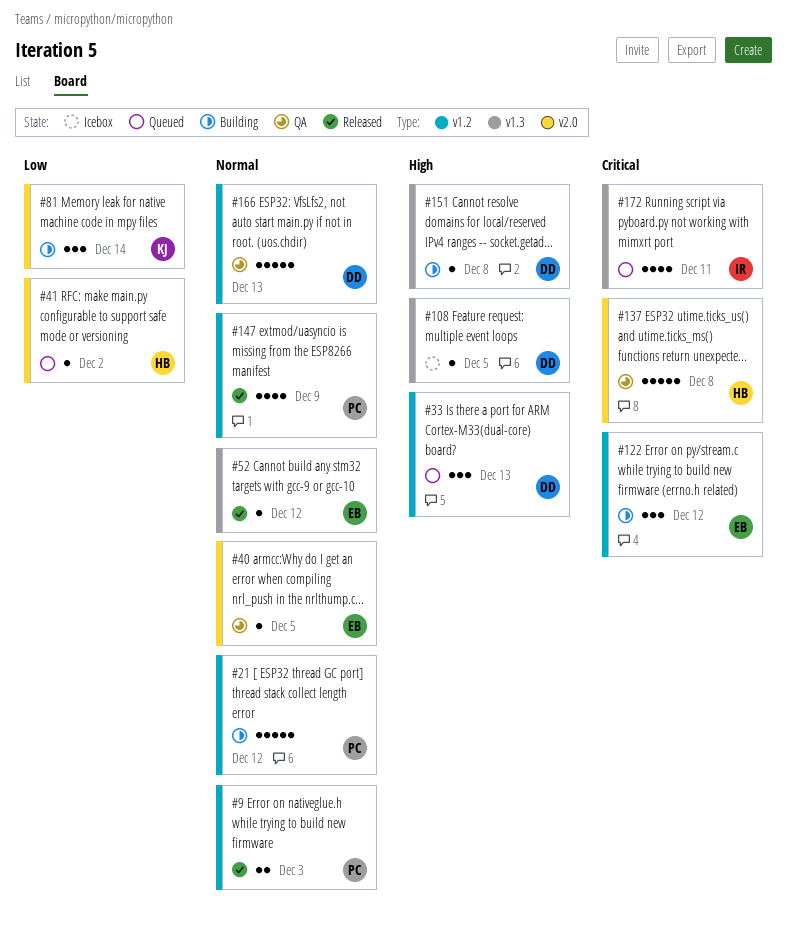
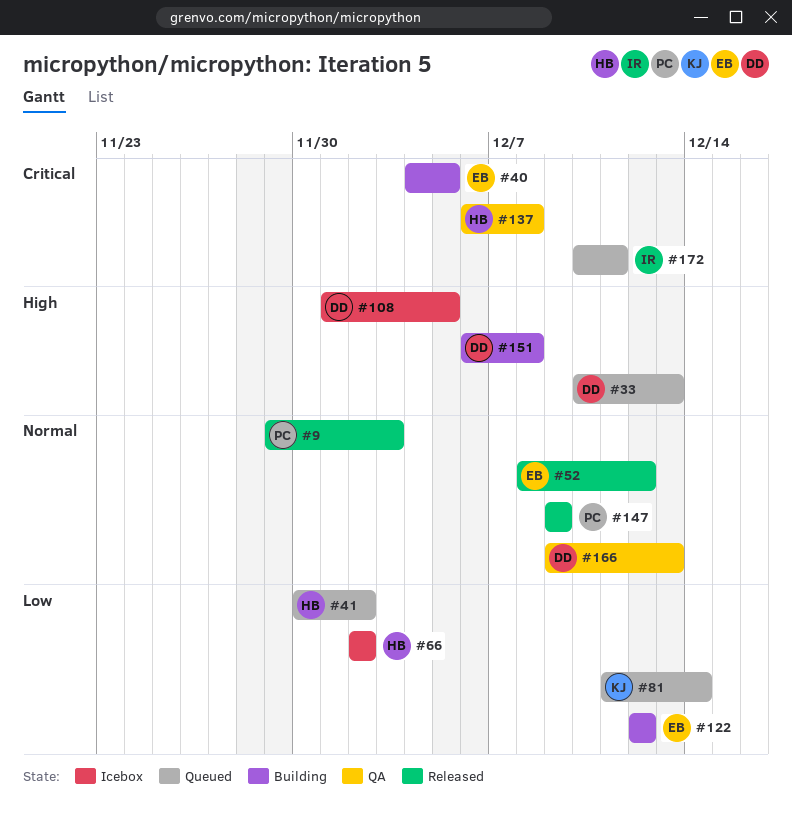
#21: present -> none
#40, status: QA -> Building
#40, priority: Normal -> Critical
#66: none -> present
#81, status: Building -> Queued
#122, priority: Critical -> Low

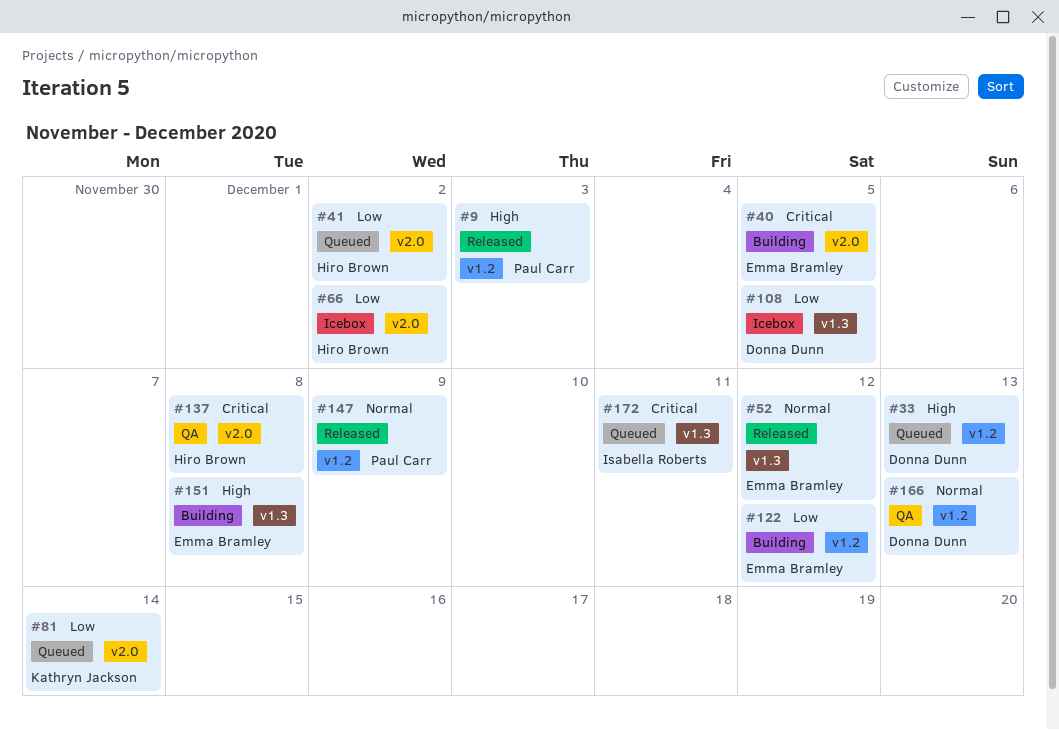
#9, priority: Normal -> High
#108, priority: High -> Low
#151, owner: Donna Dunn -> Emma Bramley

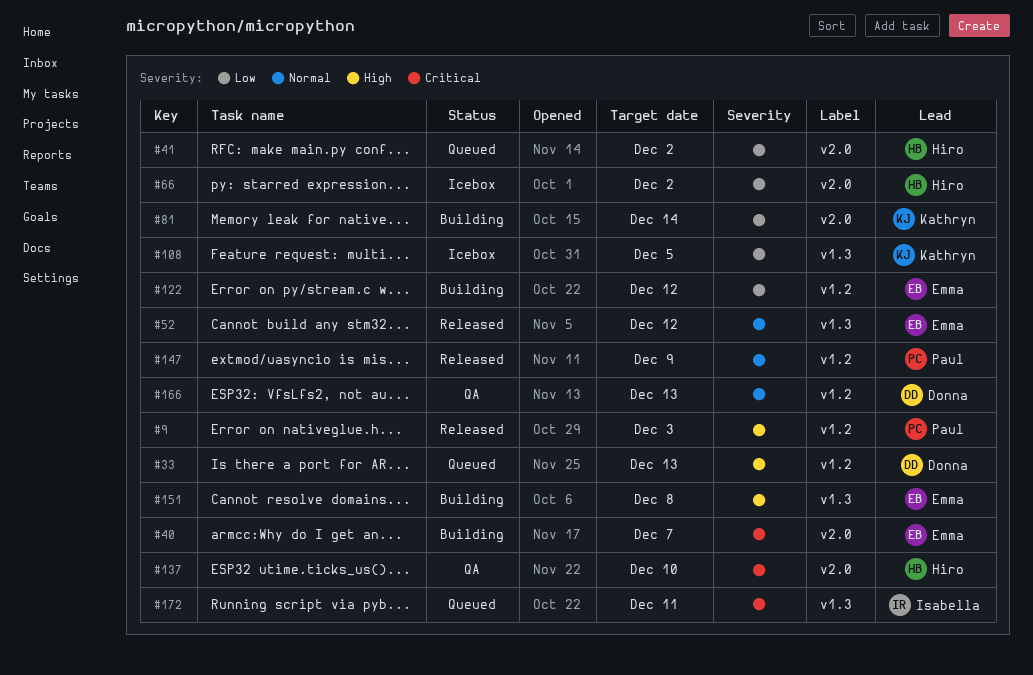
#40, due: Dec 5 -> Dec 7
#81, status: Queued -> Building
#108, owner: Donna Dunn -> Kathryn Jackson
#137, due: Dec 8 -> Dec 10

